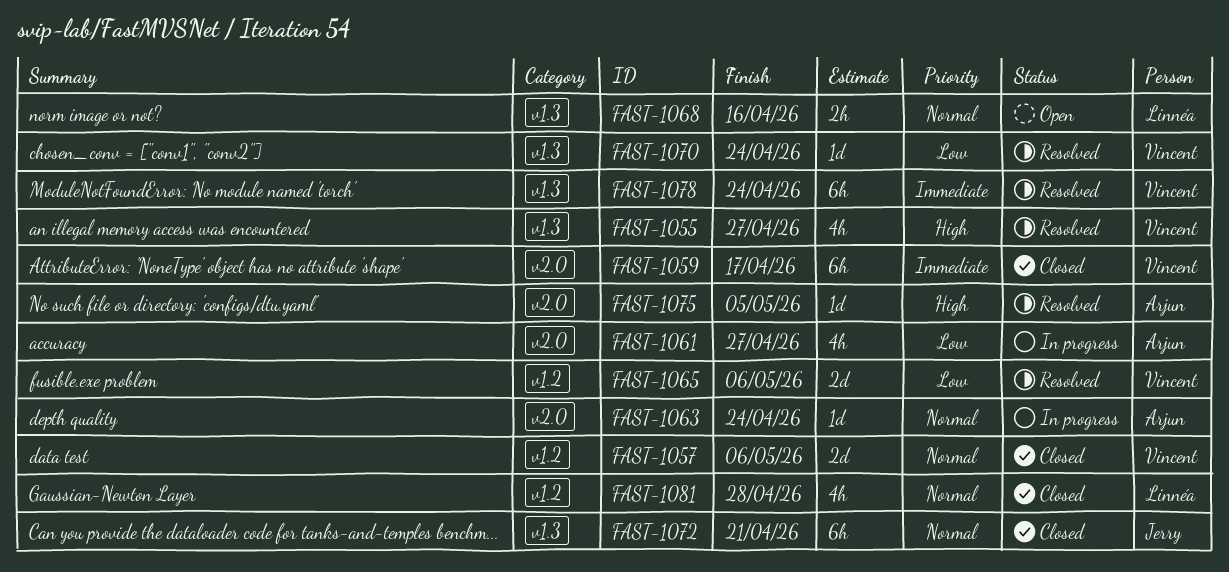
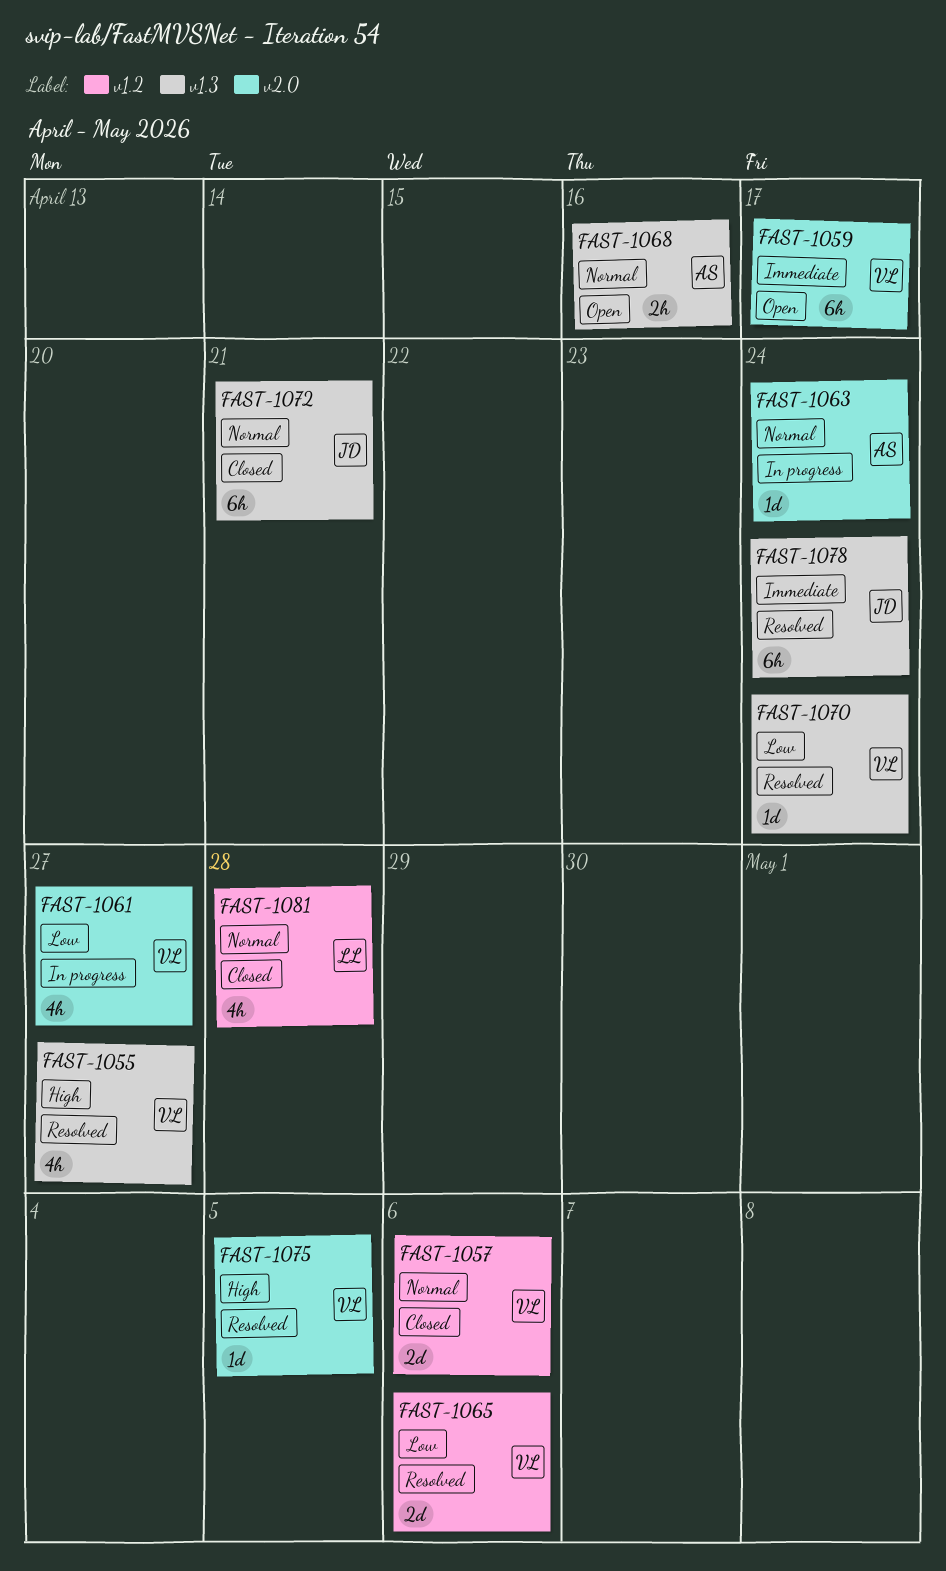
FAST-1059, status: Closed -> Open
FAST-1061, owner: Arjun -> Vincent
FAST-1068, owner: Linnéa -> Arjun
FAST-1075, owner: Arjun -> Vincent
FAST-1078, owner: Vincent -> Jerry

